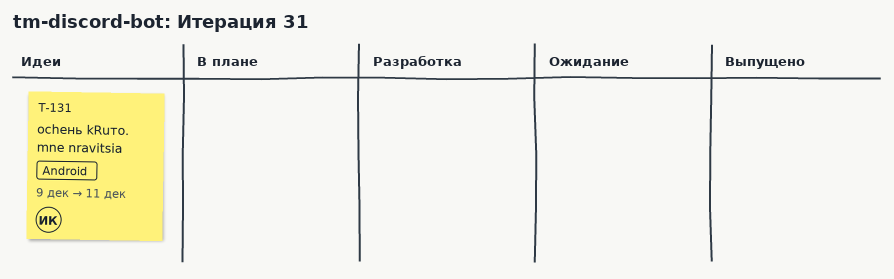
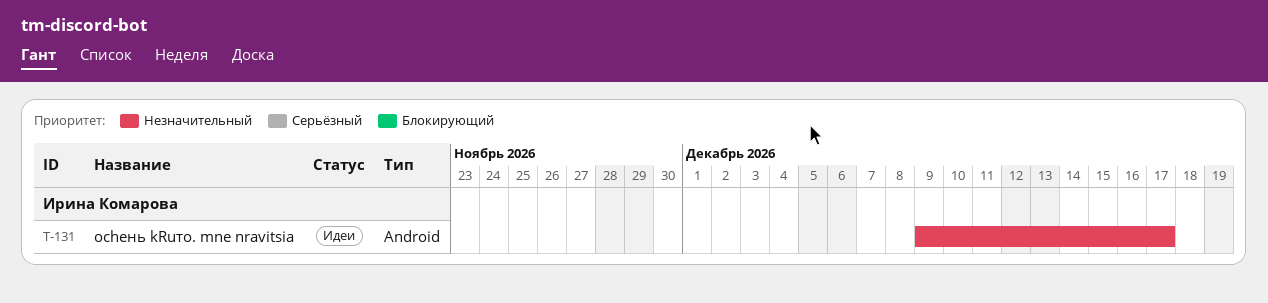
T-131, due: Dec 11 -> Dec 17

